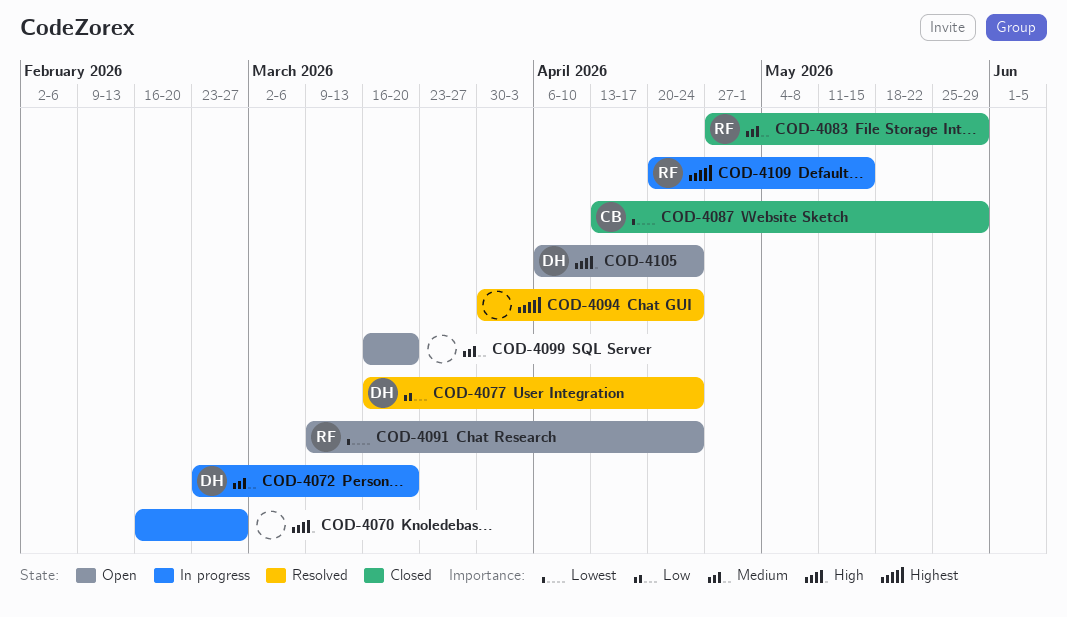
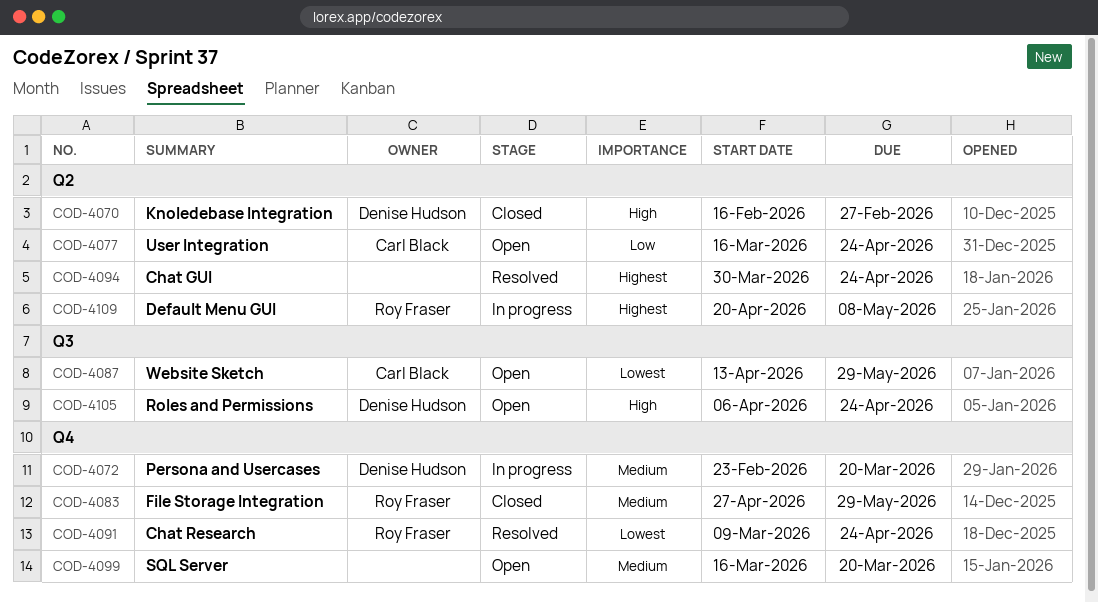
COD-4070, status: In progress -> Closed
COD-4070, owner: none -> Denise Hudson
COD-4077, status: Resolved -> Open
COD-4077, owner: Denise Hudson -> Carl Black
COD-4087, status: Closed -> Open
COD-4091, status: Open -> Resolved
COD-4109, due: May 15 -> May 8

